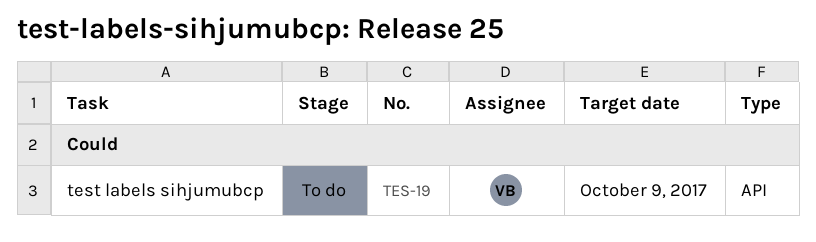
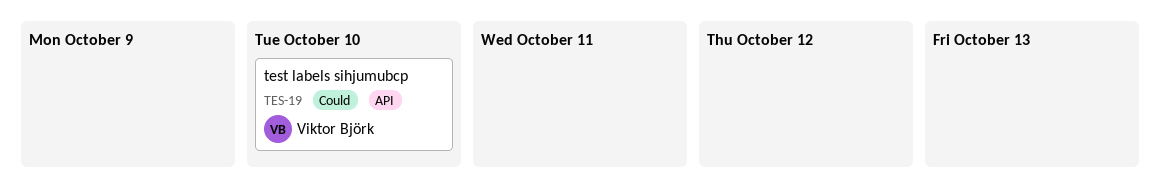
TES-19, due: Oct 9 -> Oct 10

